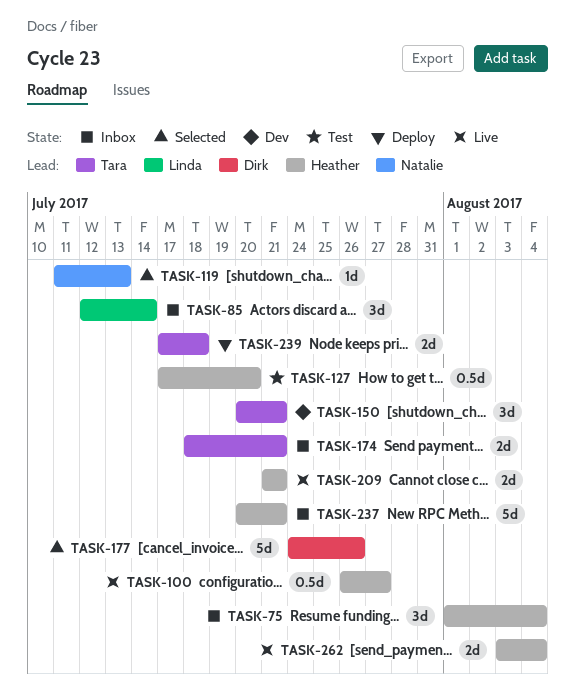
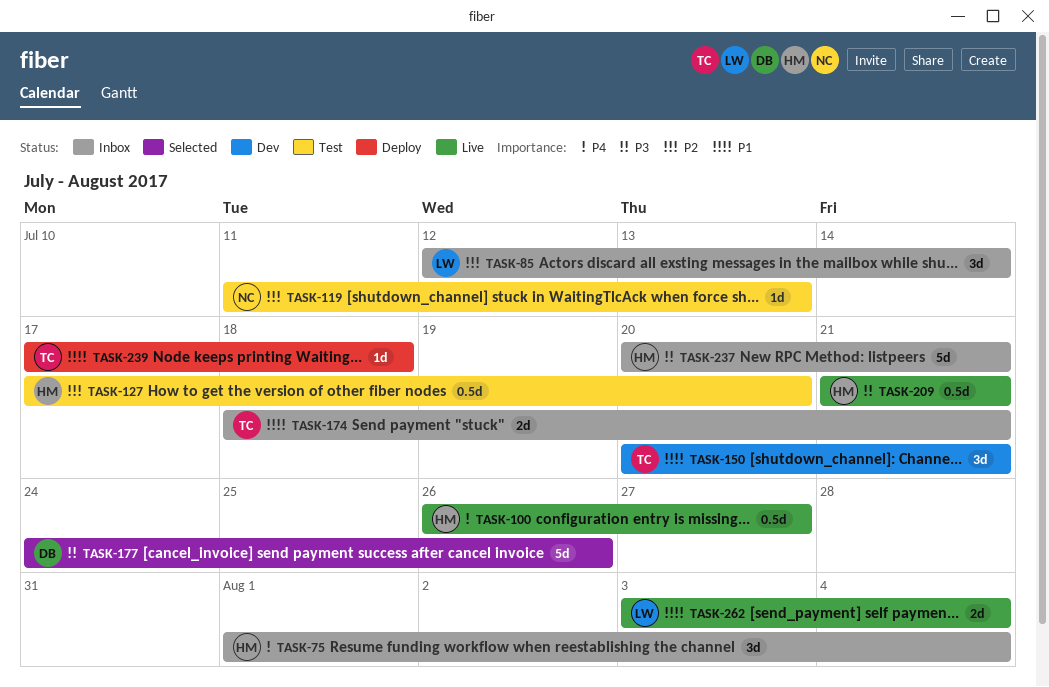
TASK-119, status: Selected -> Test
TASK-209, estimate: 2d -> 0.5d
TASK-239, estimate: 2d -> 1d
TASK-262, owner: Heather -> Linda

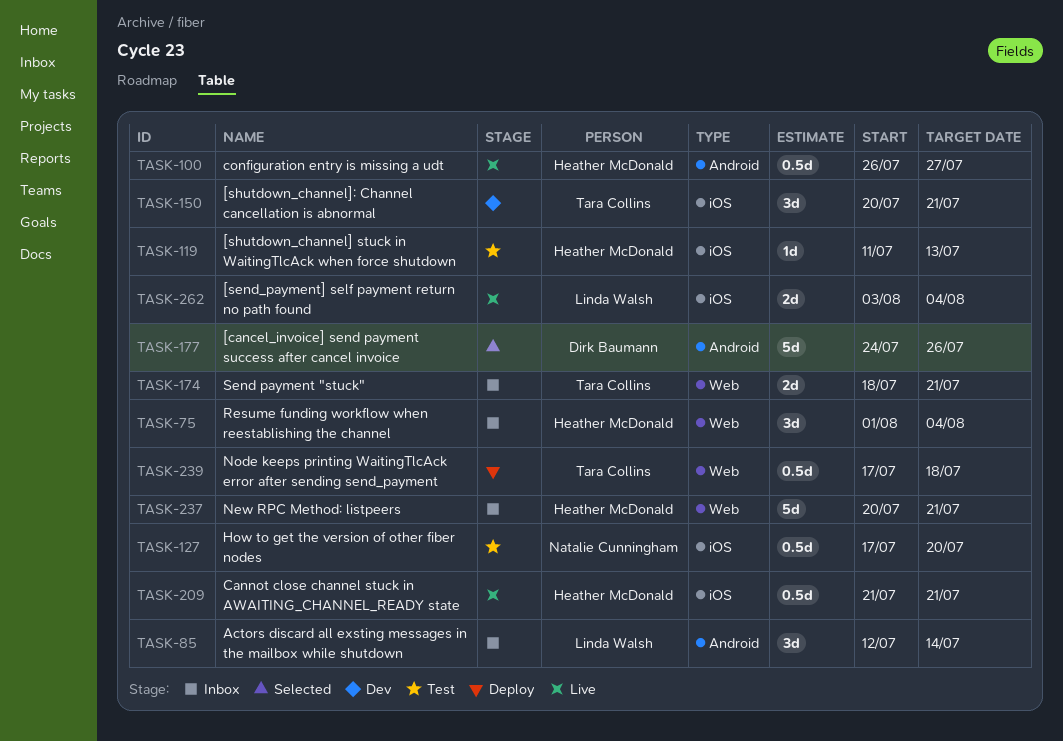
TASK-119, owner: Natalie Cunningham -> Heather McDonald
TASK-127, owner: Heather McDonald -> Natalie Cunningham
TASK-239, estimate: 1d -> 0.5d

